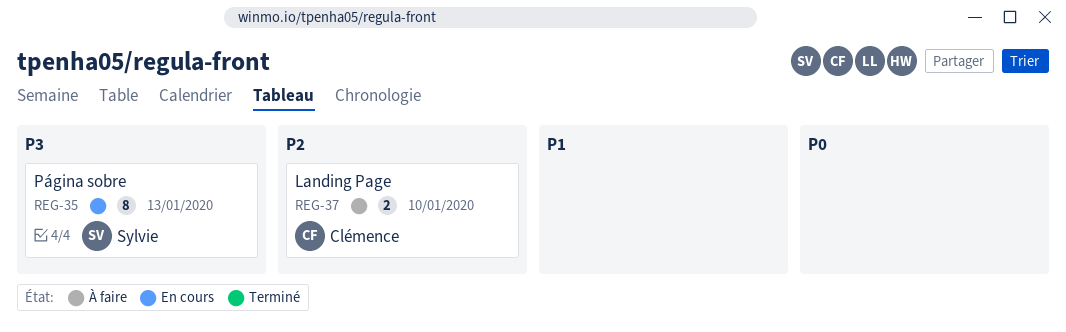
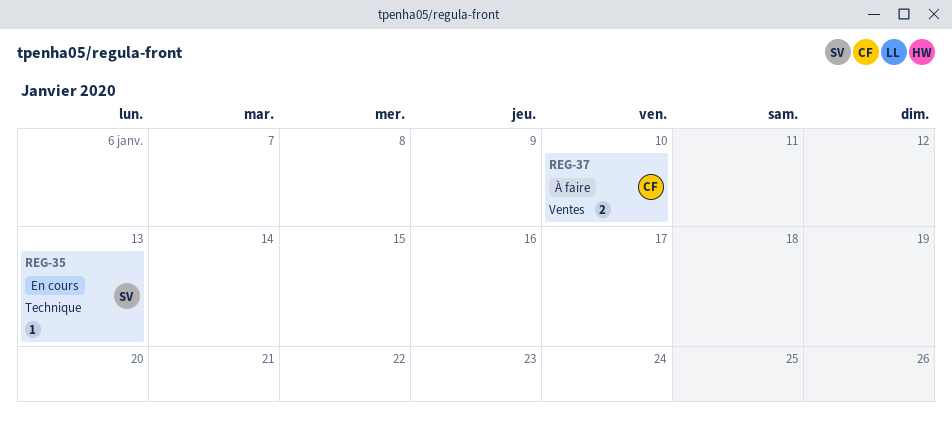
REG-35, estimate: 8 -> 1

